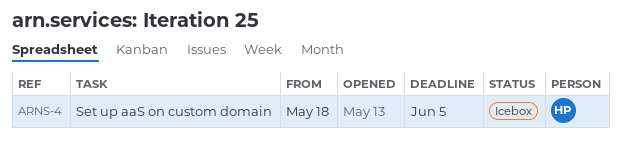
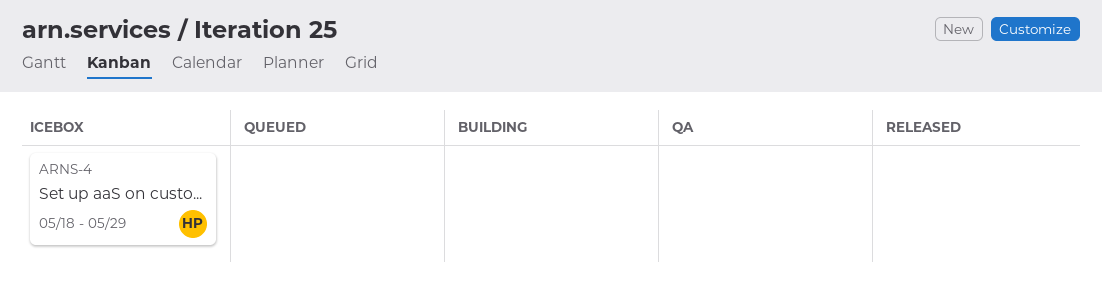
ARNS-4, due: Jun 5 -> May 29

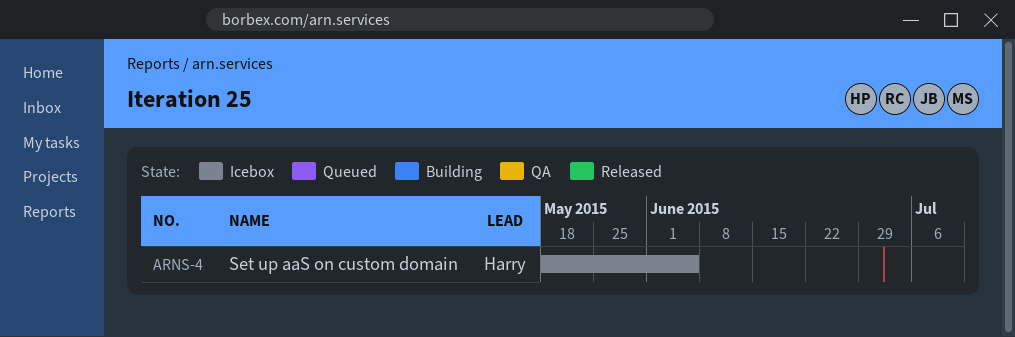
ARNS-4, due: May 29 -> Jun 5

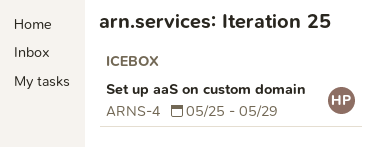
ARNS-4, start: May 18 -> May 25
ARNS-4, due: Jun 5 -> May 29

